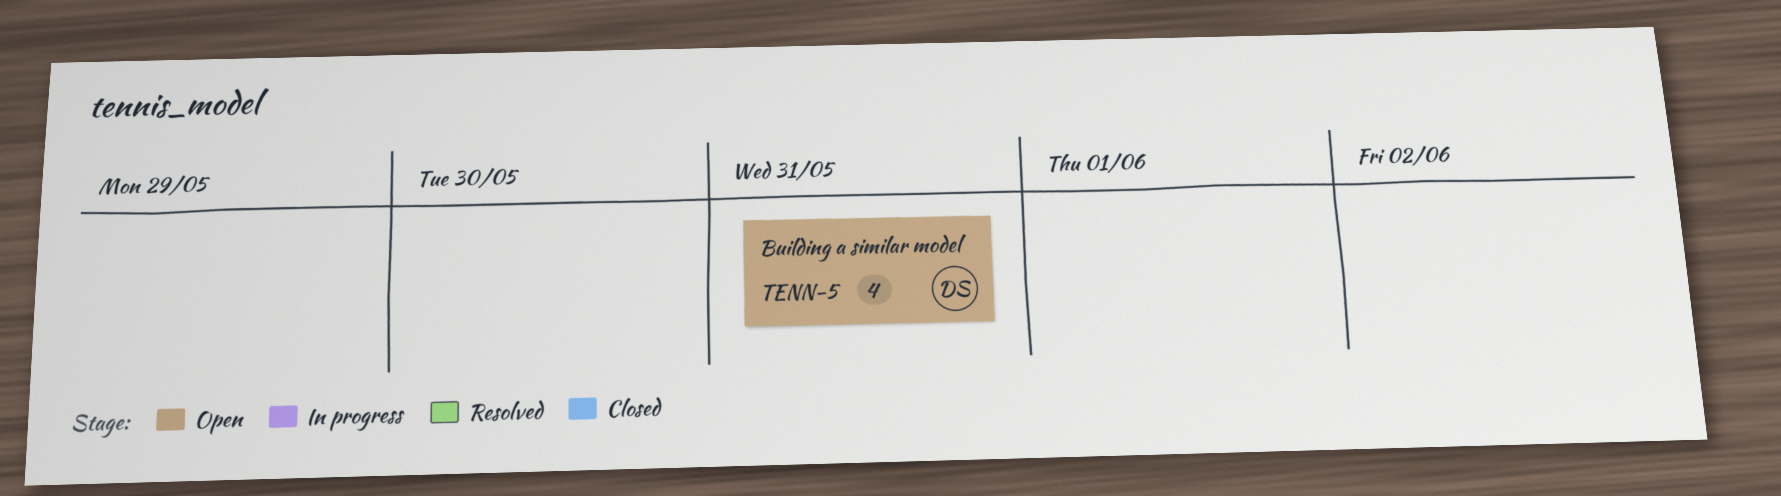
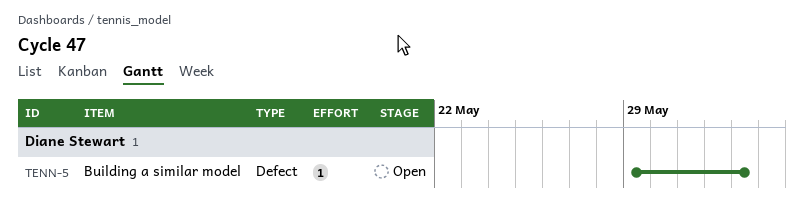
TENN-5, estimate: 4 -> 1
TENN-5, due: May 31 -> Jun 2

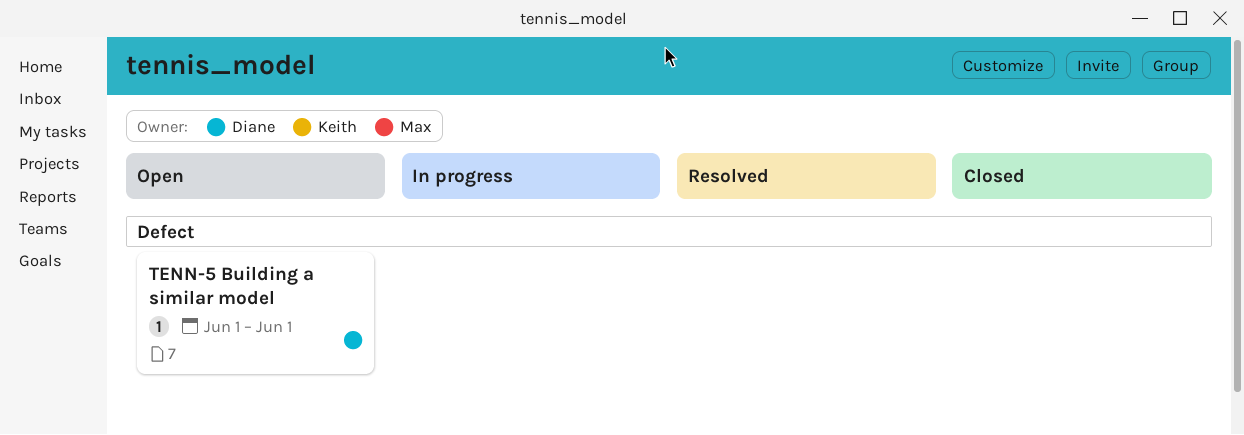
TENN-5, start: May 29 -> Jun 1
TENN-5, due: Jun 2 -> Jun 1

